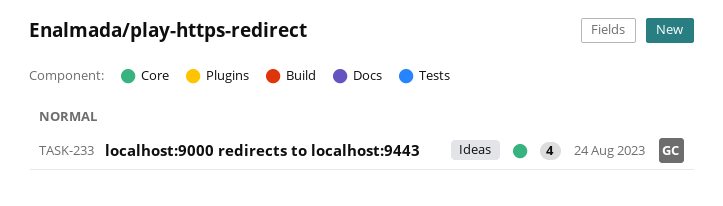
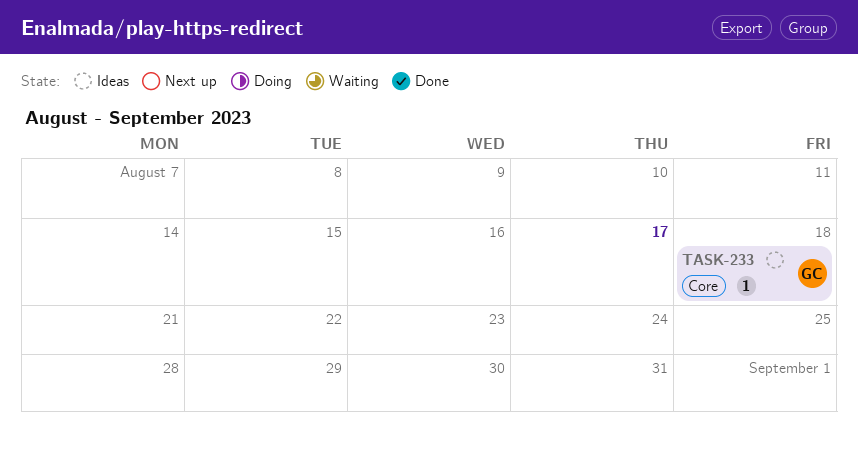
TASK-233, estimate: 4 -> 1
TASK-233, due: Aug 24 -> Aug 18

